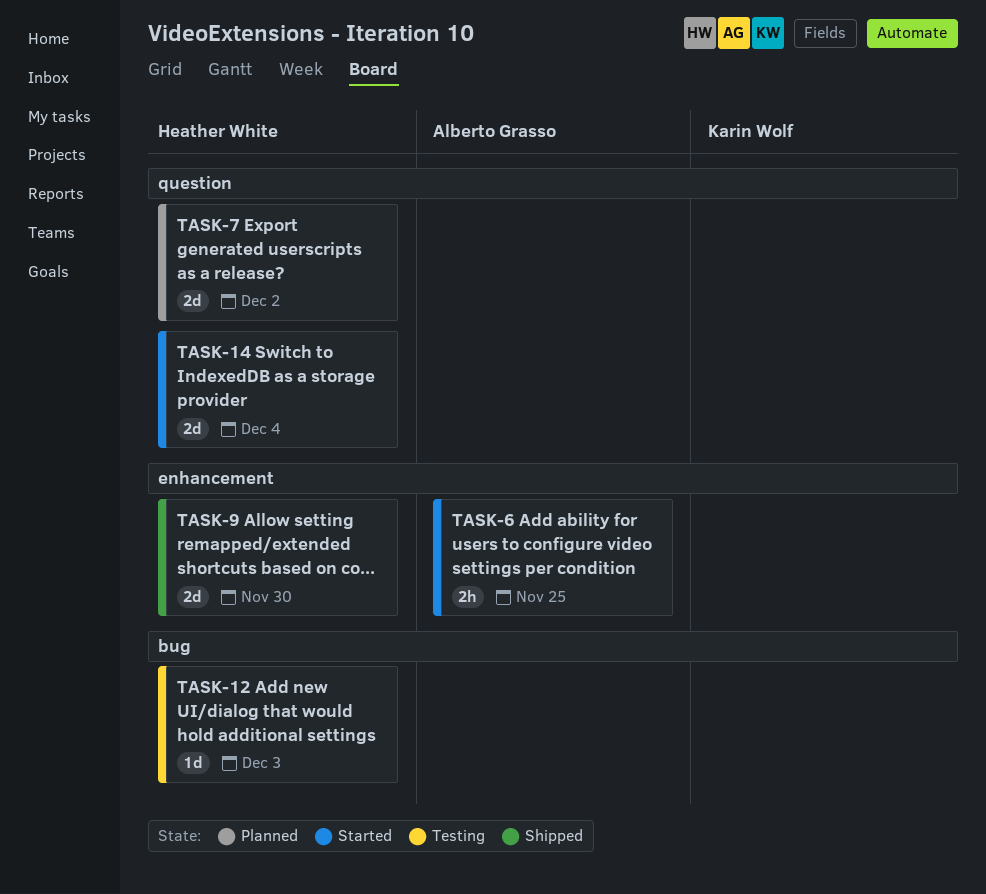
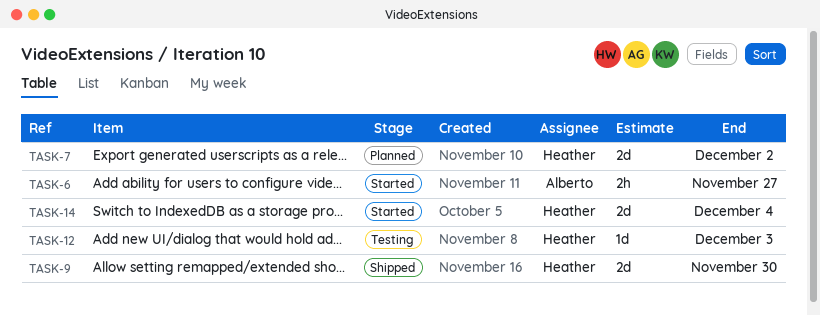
TASK-6, due: Nov 25 -> Nov 27

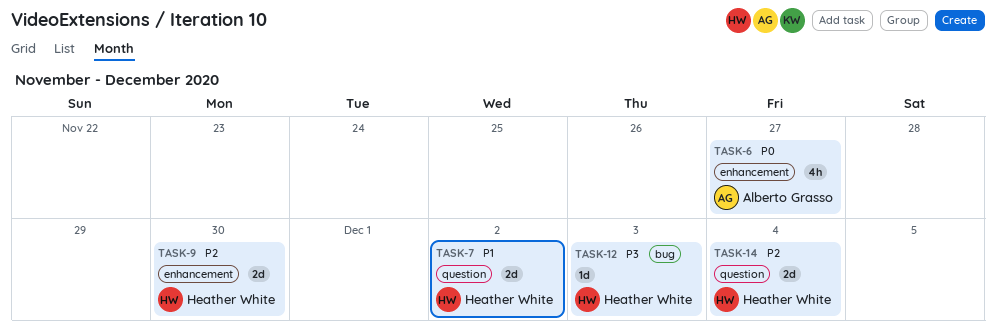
TASK-6, estimate: 2h -> 4h

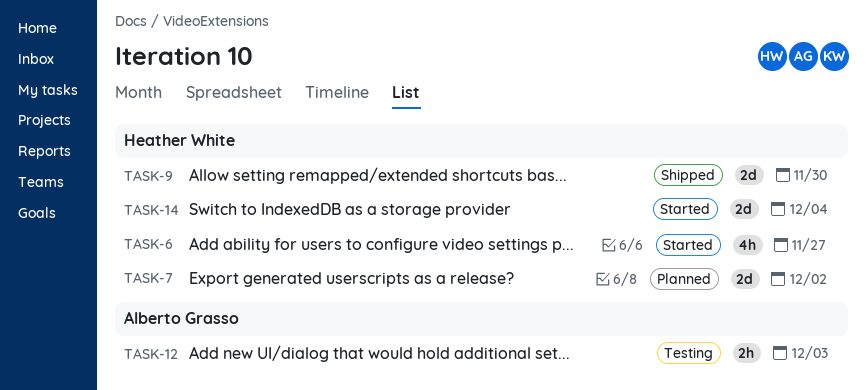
TASK-6, owner: Alberto Grasso -> Heather White
TASK-12, owner: Heather White -> Alberto Grasso
TASK-12, estimate: 1d -> 2h

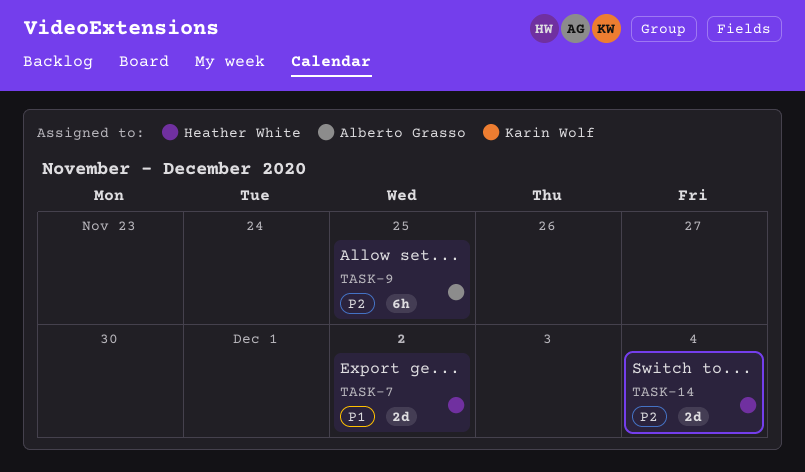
TASK-6: present -> none
TASK-9, owner: Heather White -> Alberto Grasso
TASK-9, estimate: 2d -> 6h
TASK-9, due: Nov 30 -> Nov 25
TASK-12: present -> none

